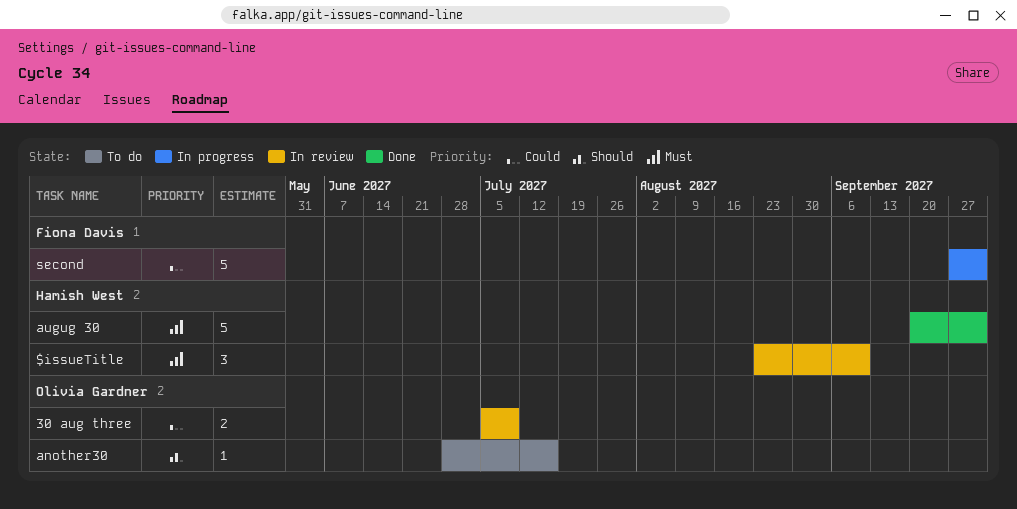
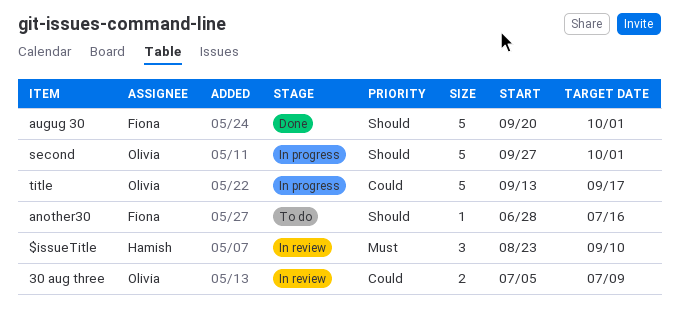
another30, owner: Olivia Gardner -> Fiona Davis
augug 30, owner: Hamish West -> Fiona Davis
augug 30, priority: Must -> Should
second, owner: Fiona Davis -> Olivia Gardner
second, priority: Could -> Should
title: none -> present

